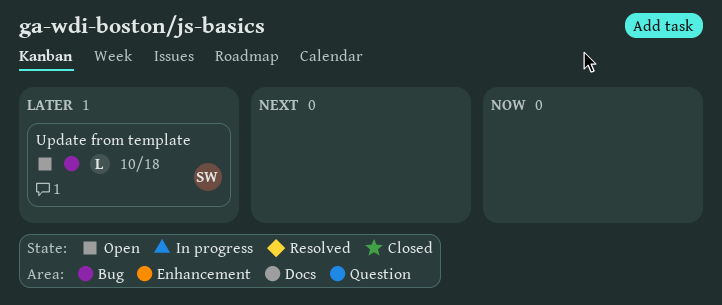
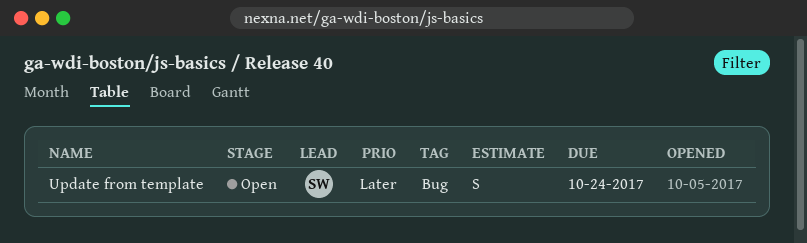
Update from template, estimate: L -> S
Update from template, due: Oct 18 -> Oct 24

